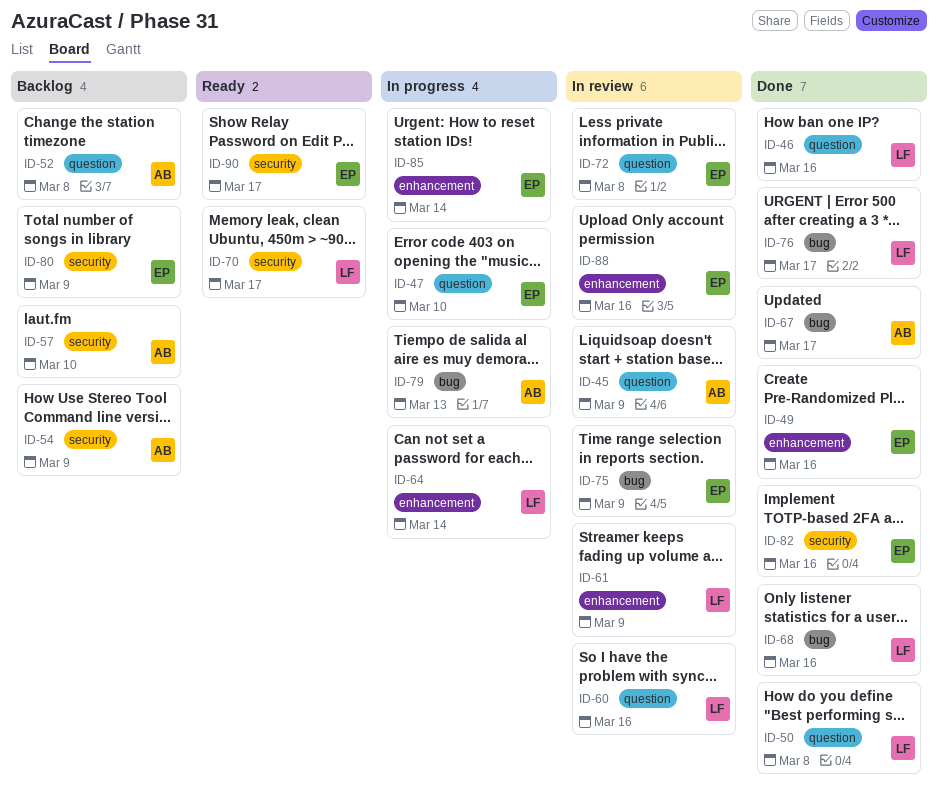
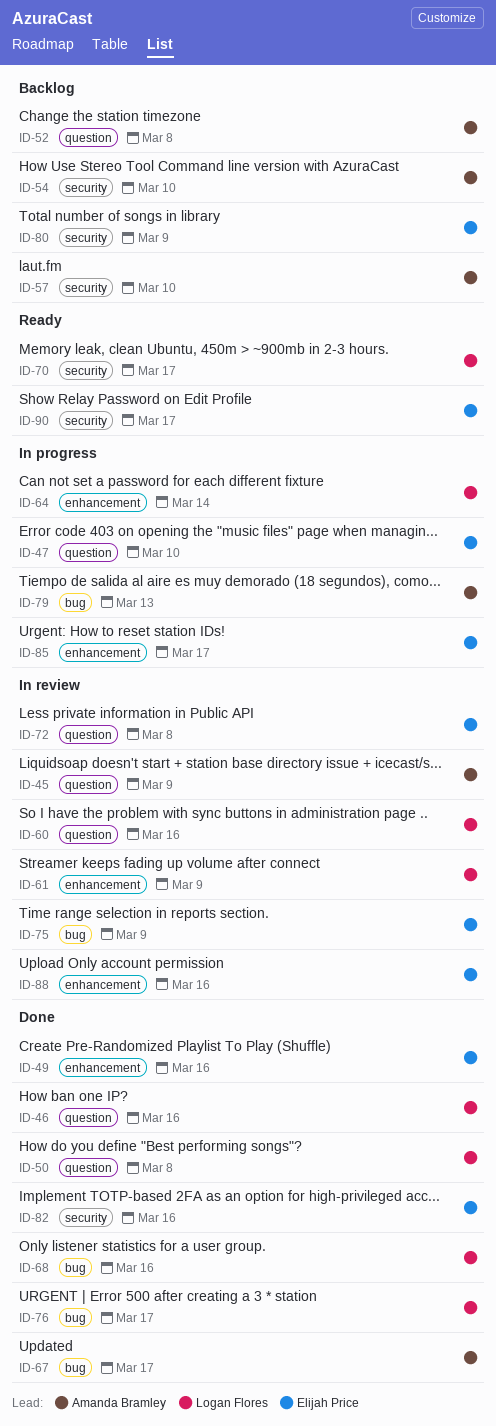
ID-54, due: Mar 9 -> Mar 10
ID-85, due: Mar 14 -> Mar 17

